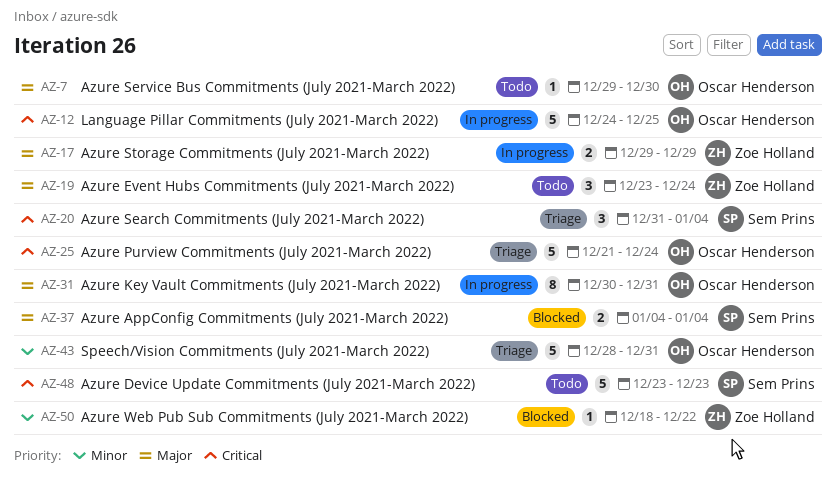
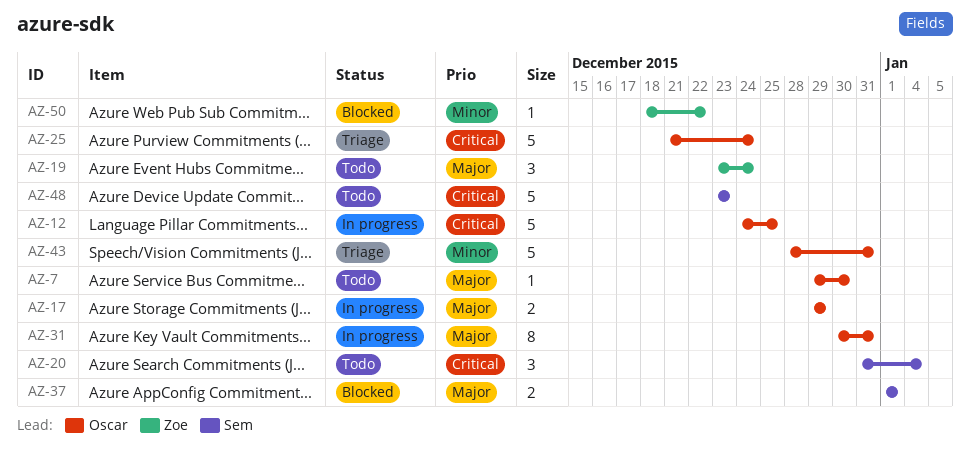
AZ-17, owner: Zoe Holland -> Oscar Henderson
AZ-20, status: Triage -> Todo
AZ-37, start: Jan 4 -> Jan 1
AZ-37, due: Jan 4 -> Jan 1

